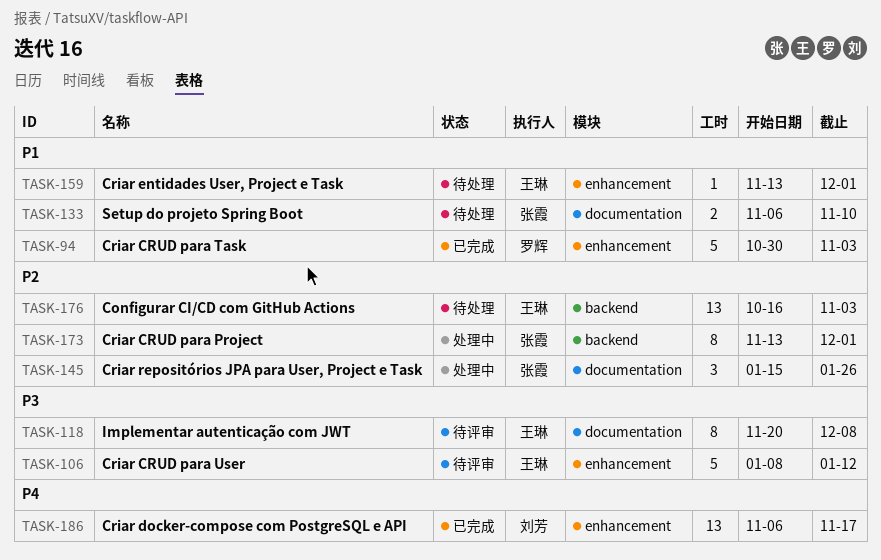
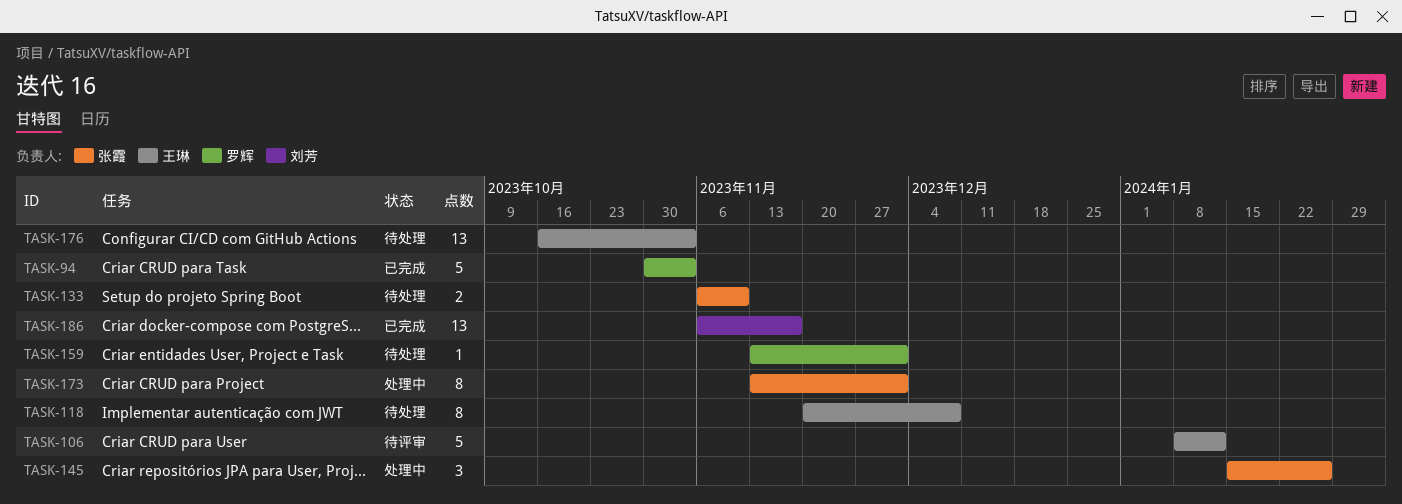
TASK-118, status: 待评审 -> 待处理
TASK-159, owner: 王琳 -> 罗辉

